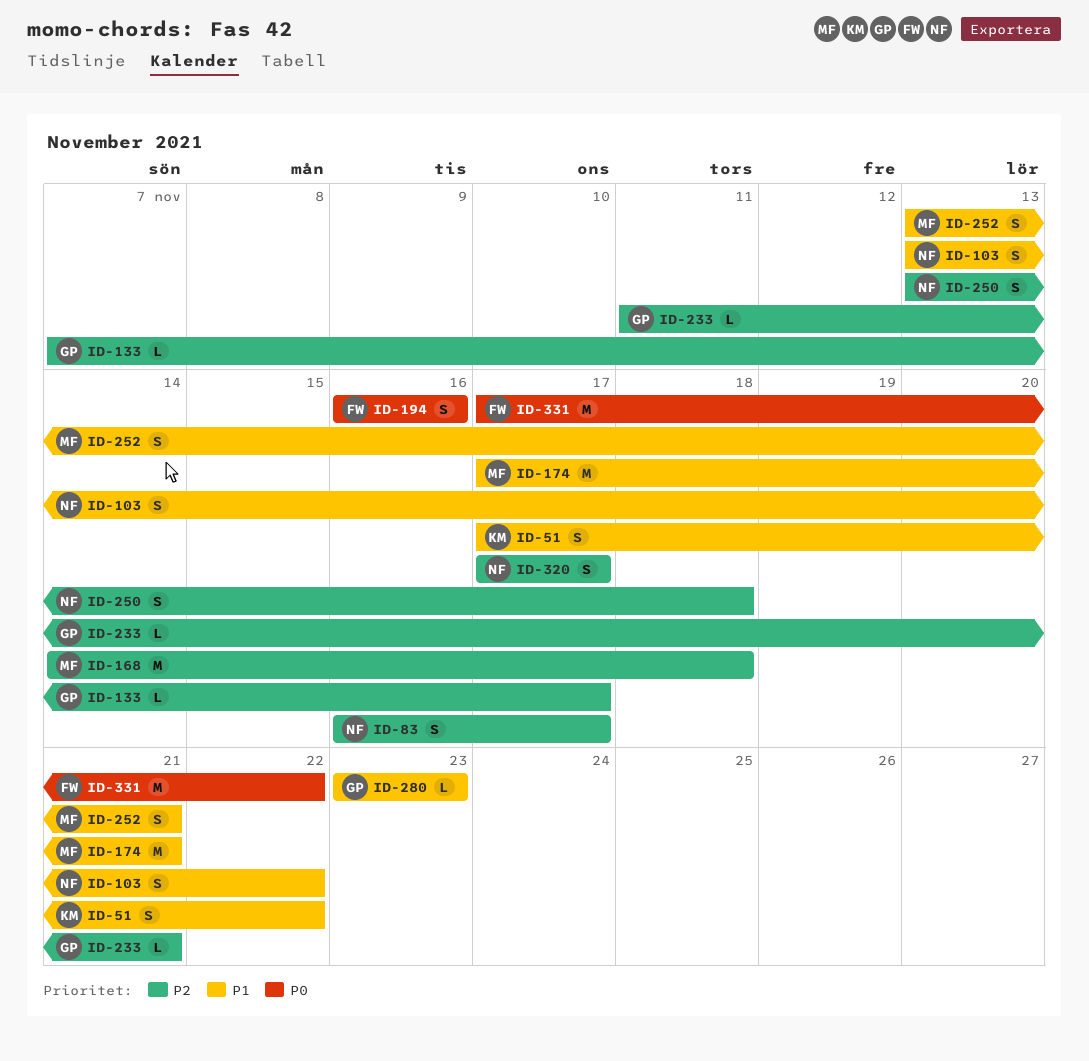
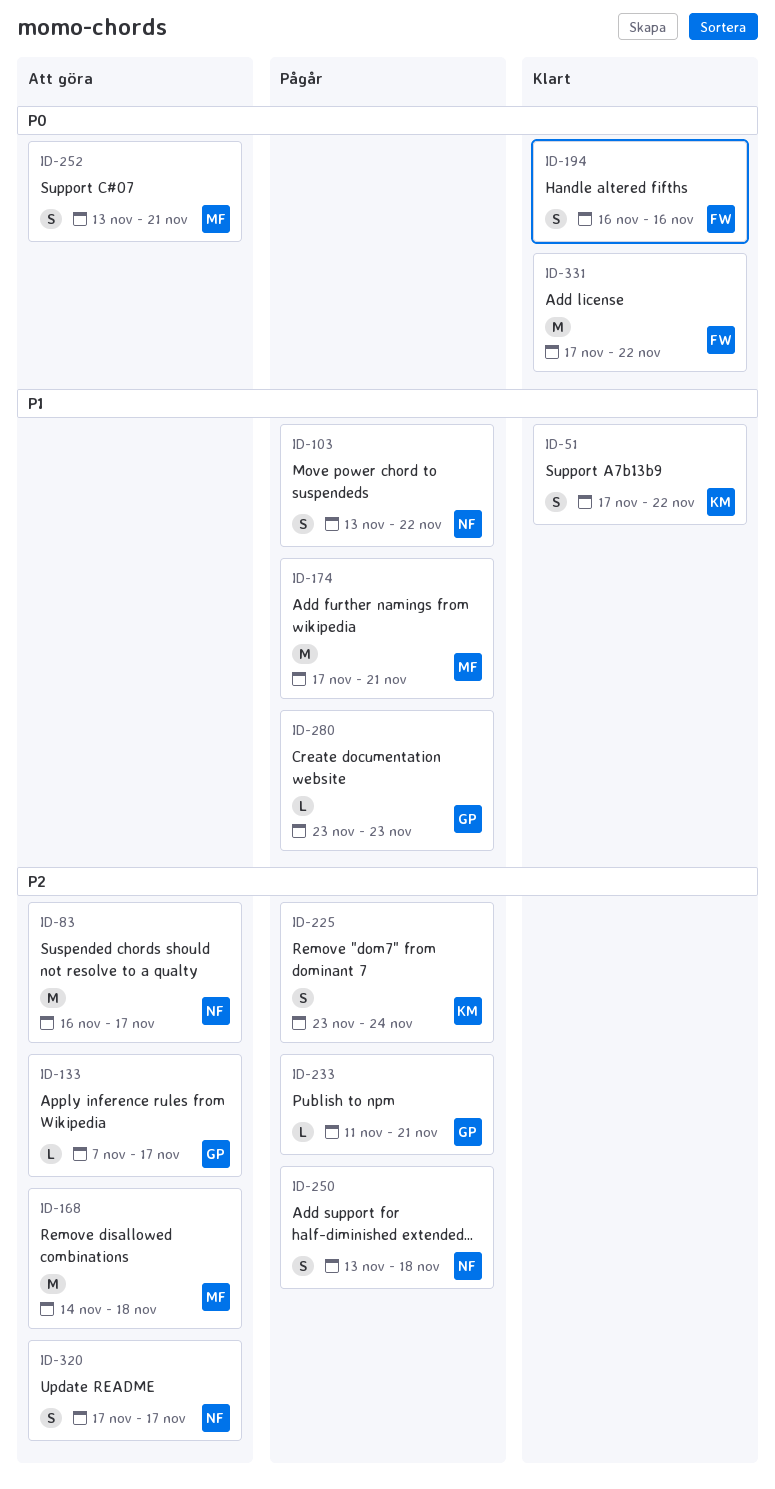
ID-83, estimate: S -> M
ID-225: none -> present
ID-252, priority: P1 -> P0

